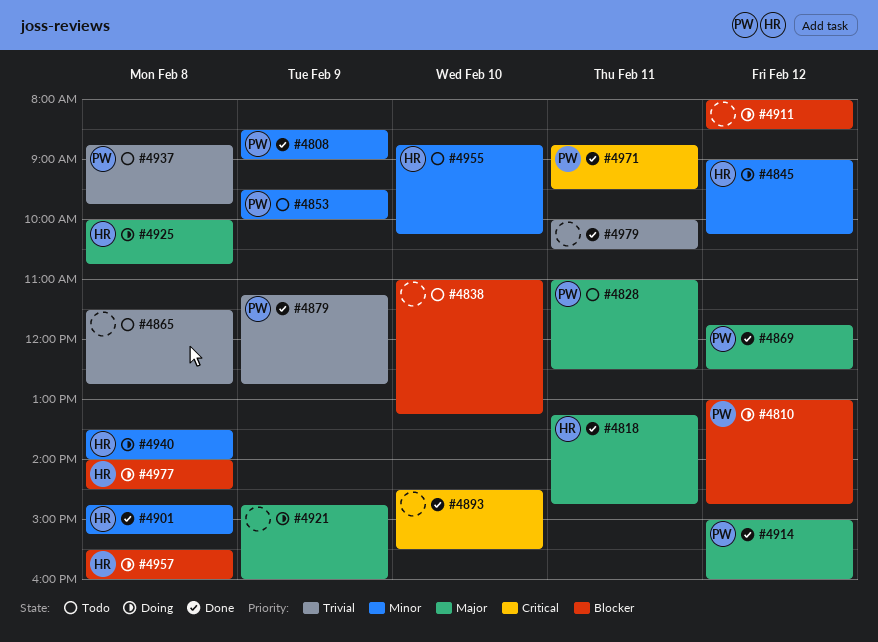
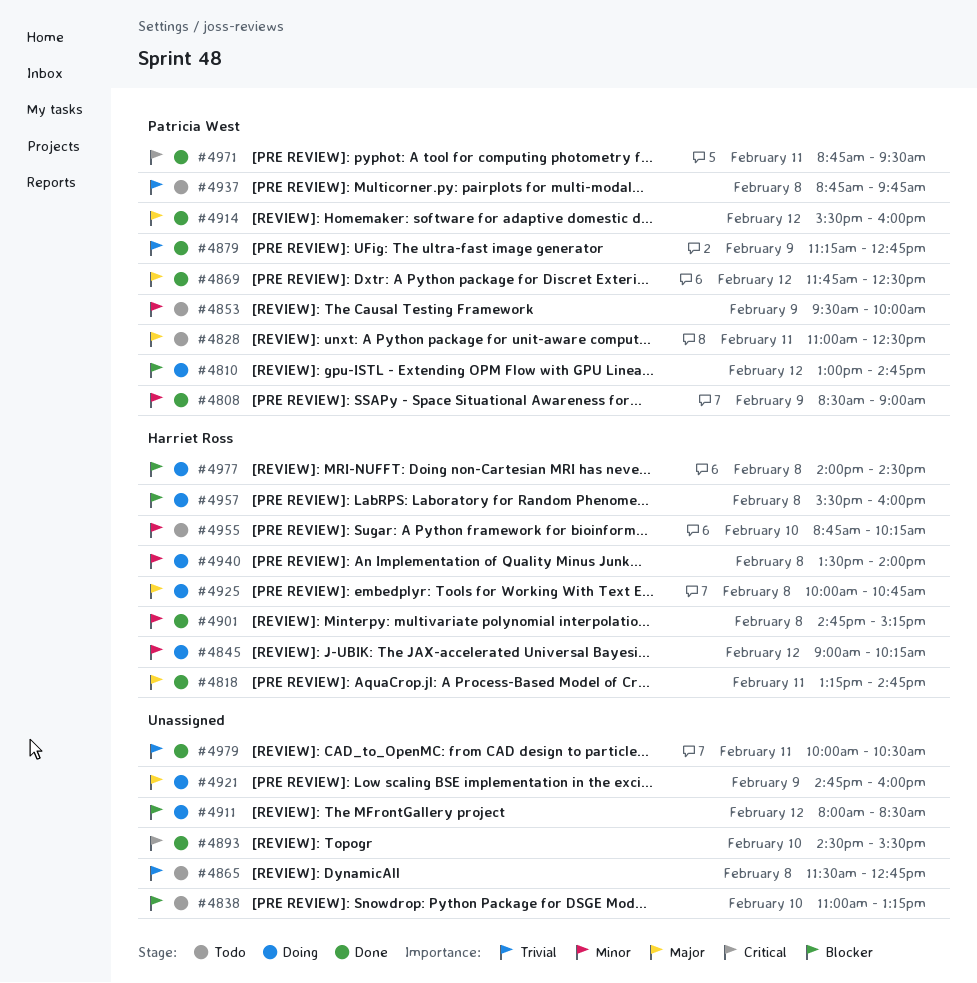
#4914, begins: 15:00 -> 15:30

